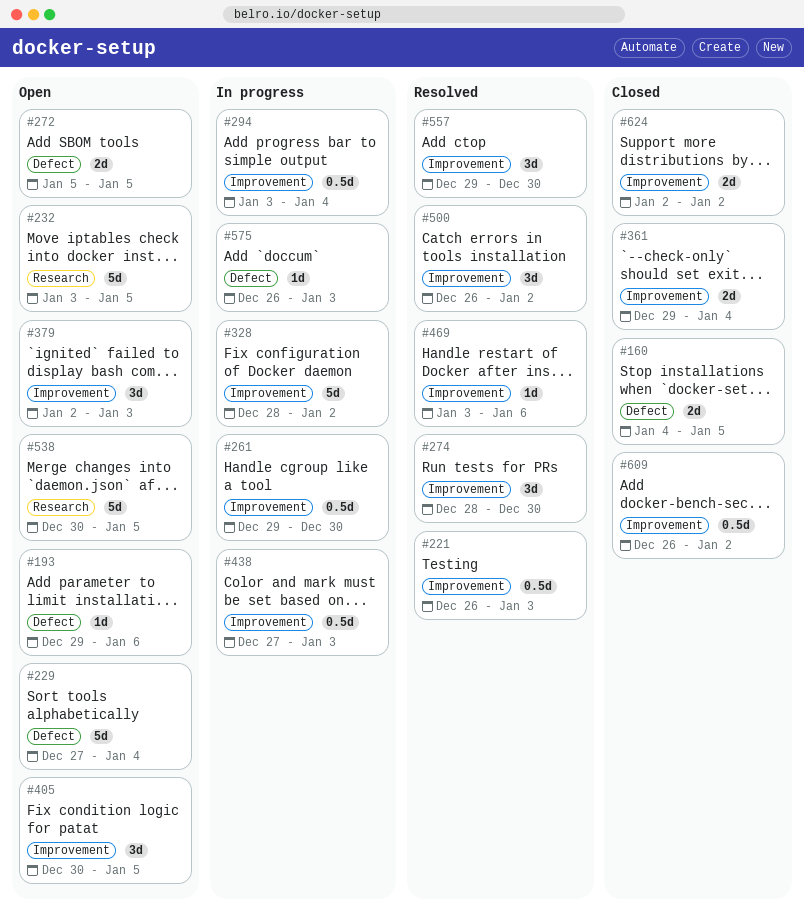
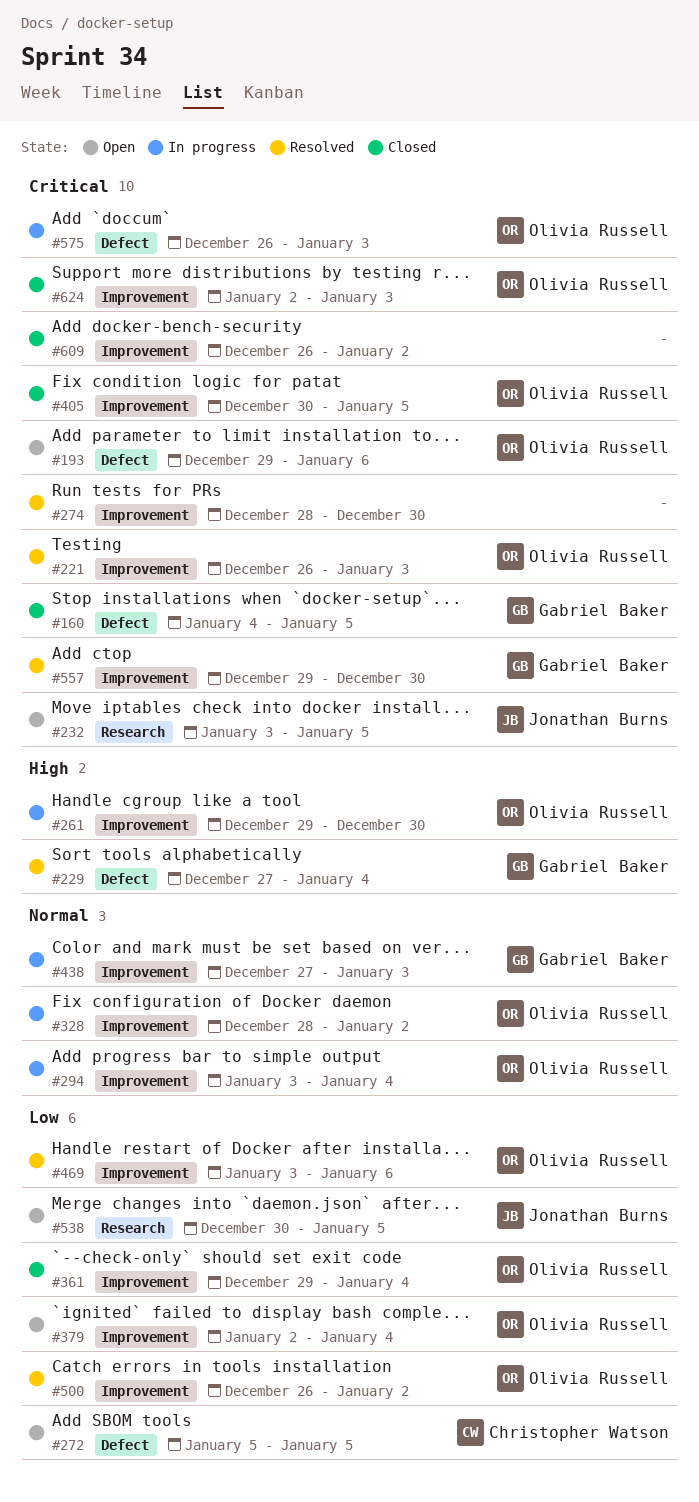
#229, status: Open -> Resolved
#379, due: Jan 3 -> Jan 4
#405, status: Open -> Closed
#624, due: Jan 2 -> Jan 3

